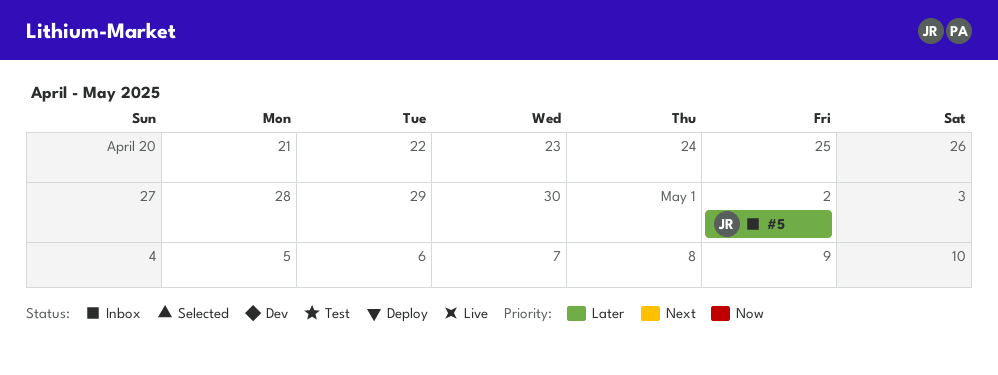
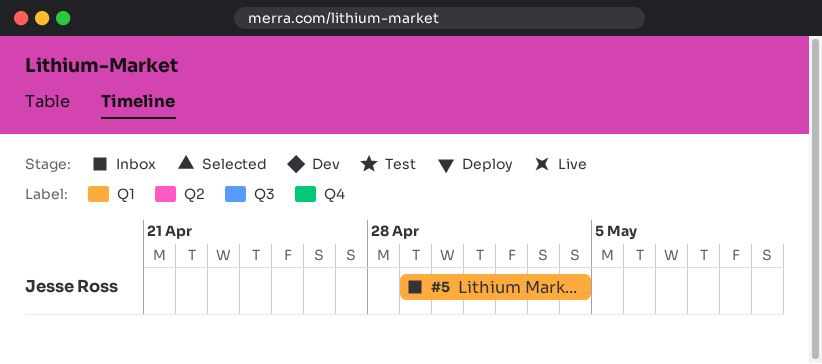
#5, start: May 2 -> Apr 29
#5, due: May 2 -> May 4

